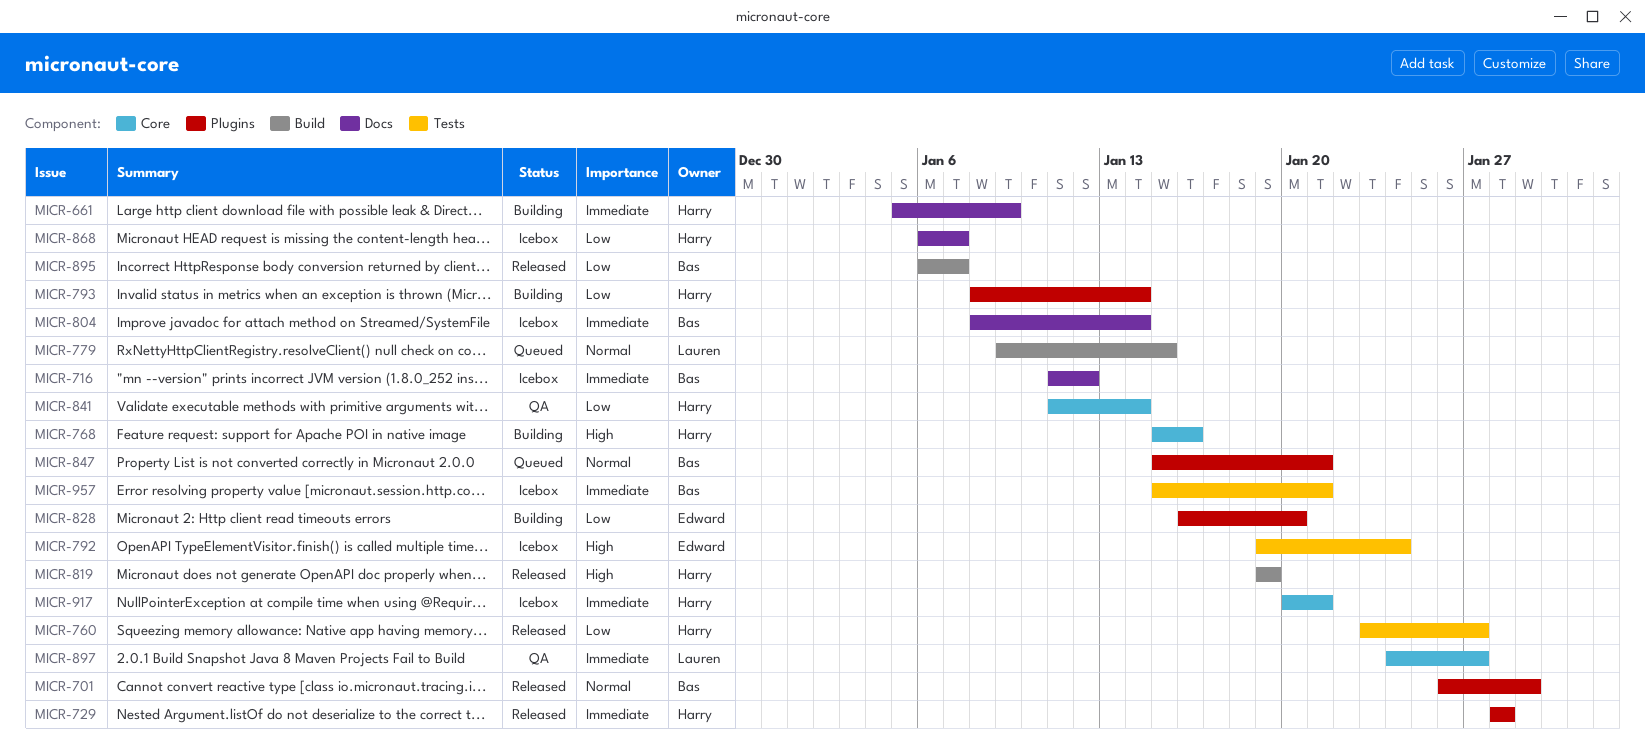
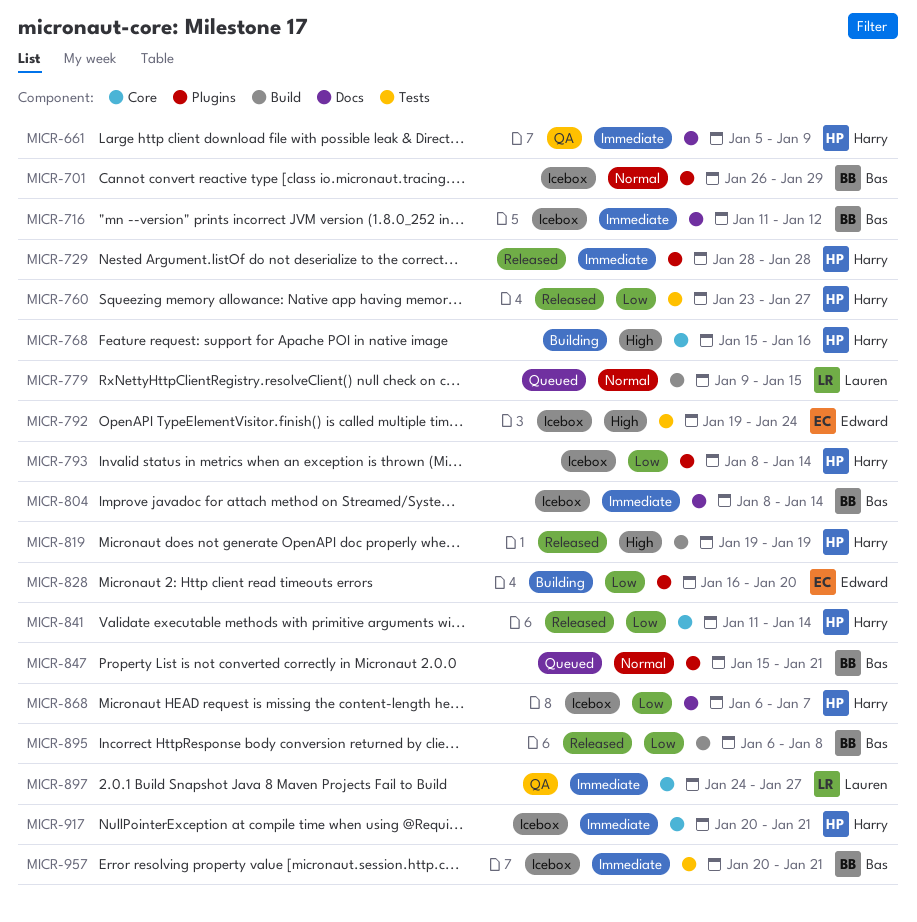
MICR-661, status: Building -> QA
MICR-701, status: Released -> Icebox
MICR-793, status: Building -> Icebox
MICR-841, status: QA -> Released
MICR-895, due: Jan 7 -> Jan 8
MICR-957, start: Jan 15 -> Jan 20

